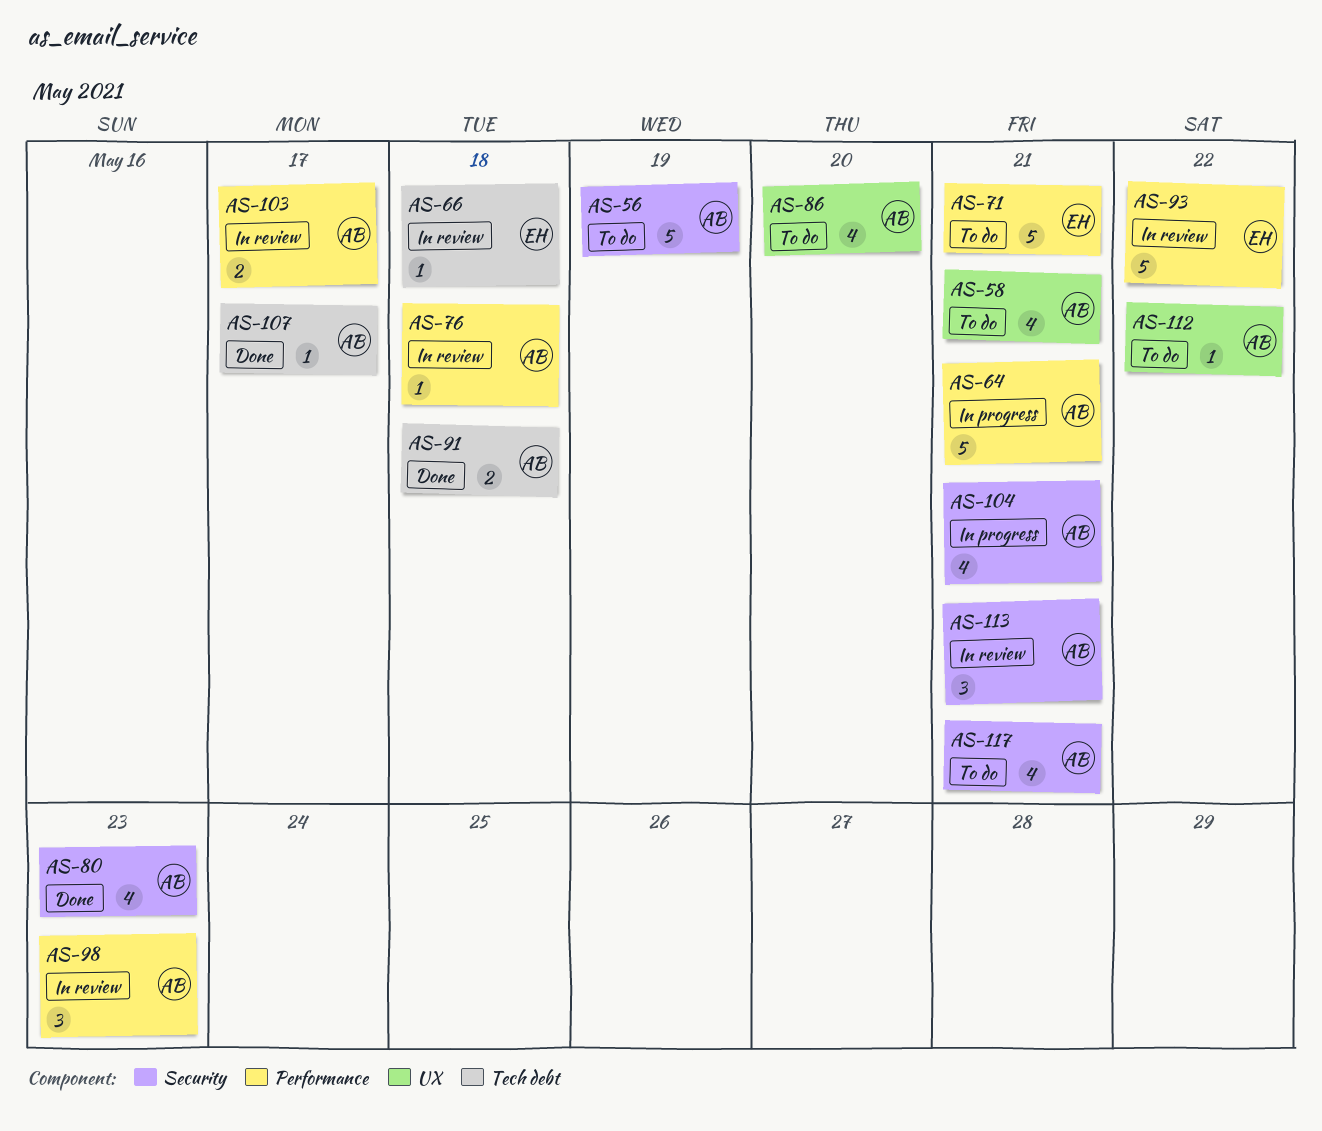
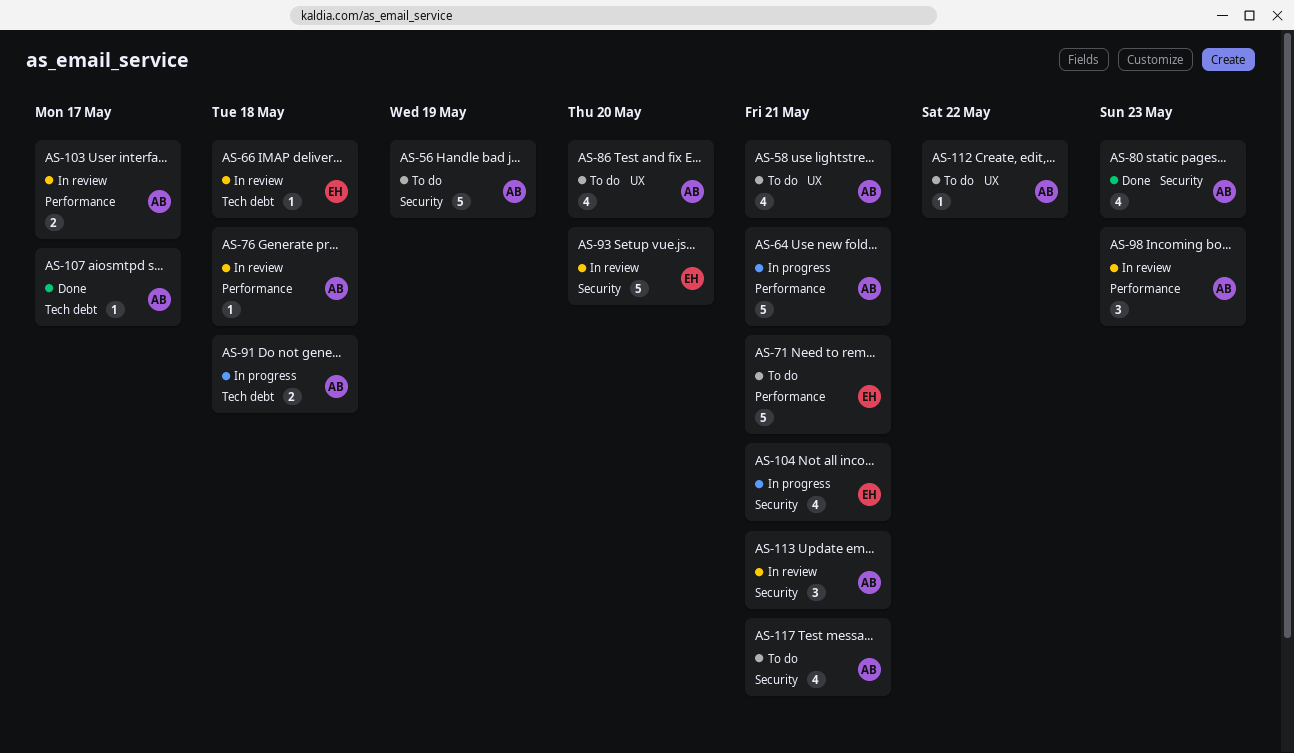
AS-91, status: Done -> In progress
AS-93, label: Performance -> Security
AS-93, due: May 22 -> May 20
AS-104, owner: AB -> EH

